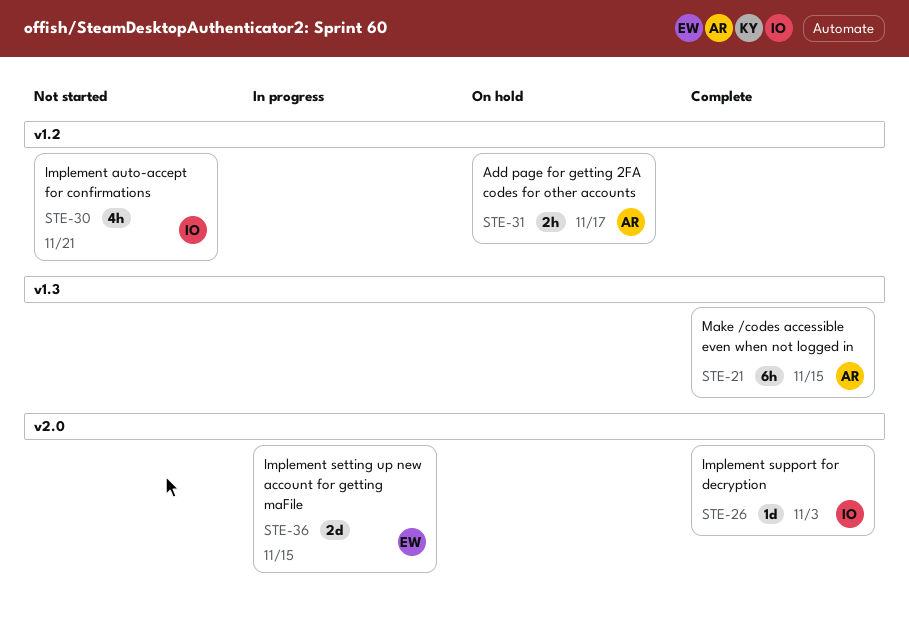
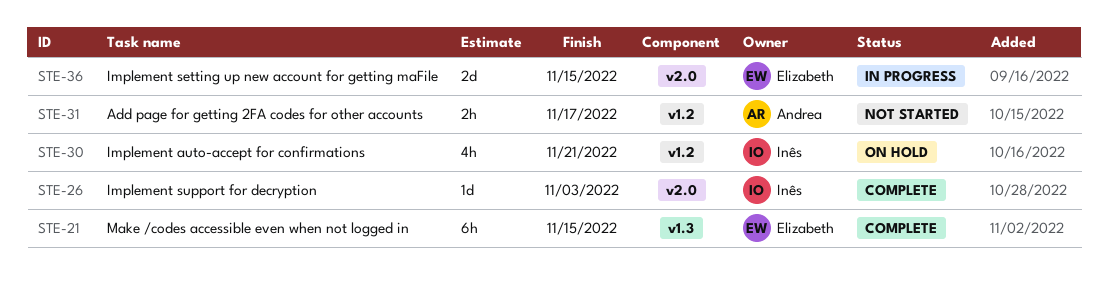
STE-21, owner: Andrea -> Elizabeth
STE-30, status: Not started -> On hold
STE-31, status: On hold -> Not started

